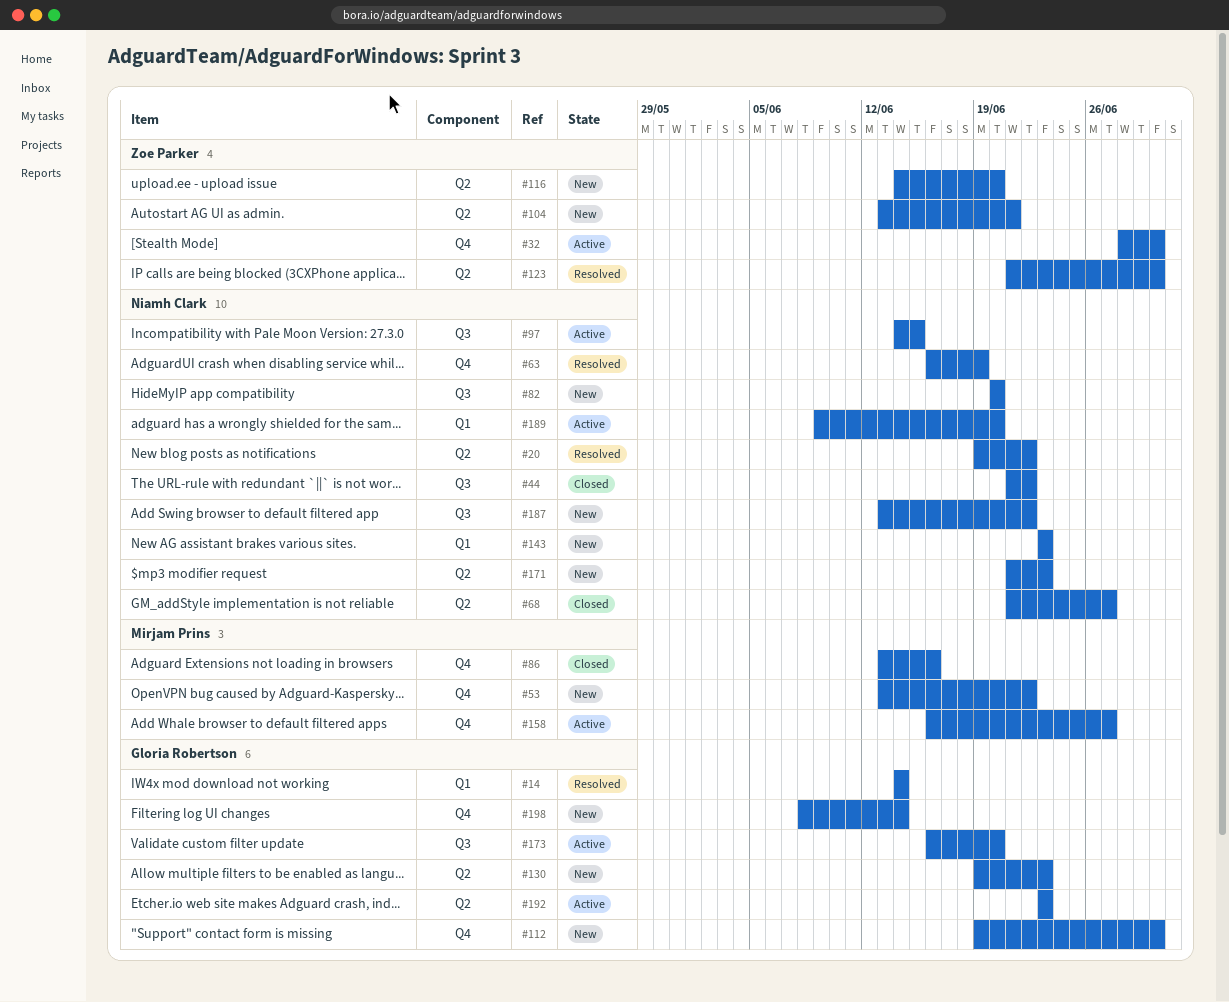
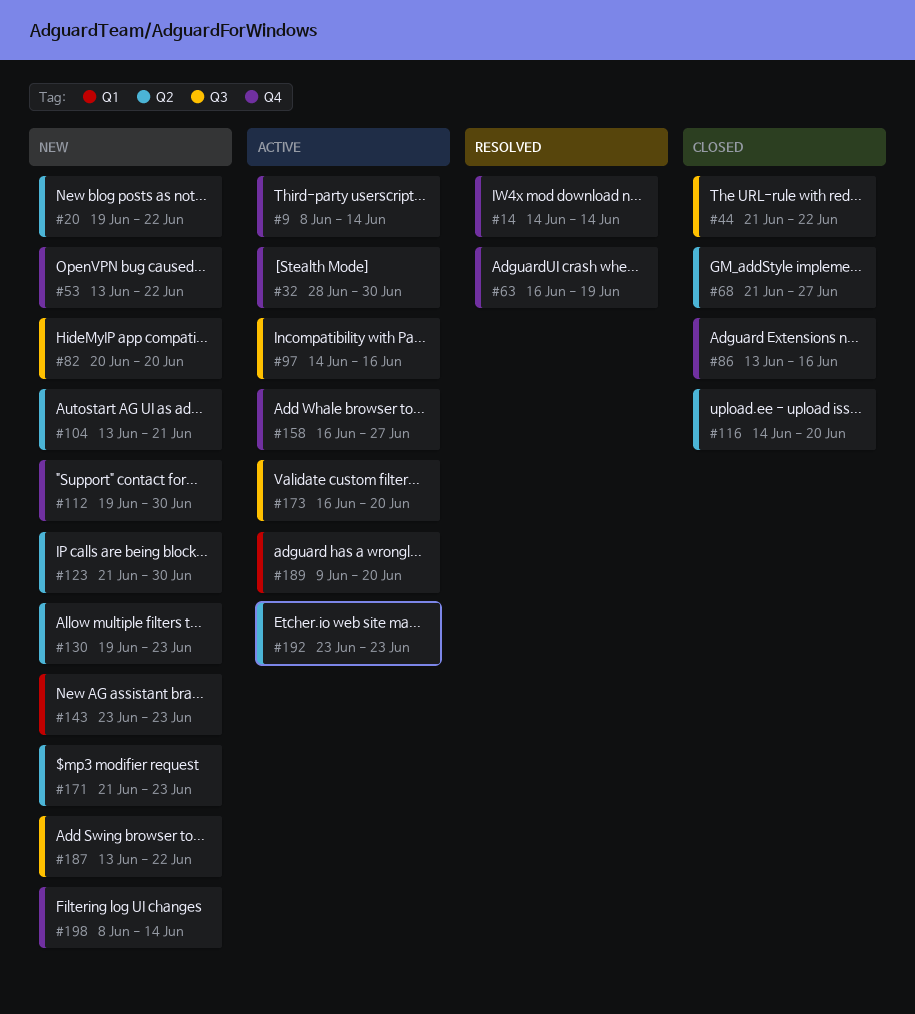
#9: none -> present
#14, label: Q1 -> Q4
#20, status: Resolved -> New
#97, due: Jun 15 -> Jun 16
#116, status: New -> Closed
#123, status: Resolved -> New

